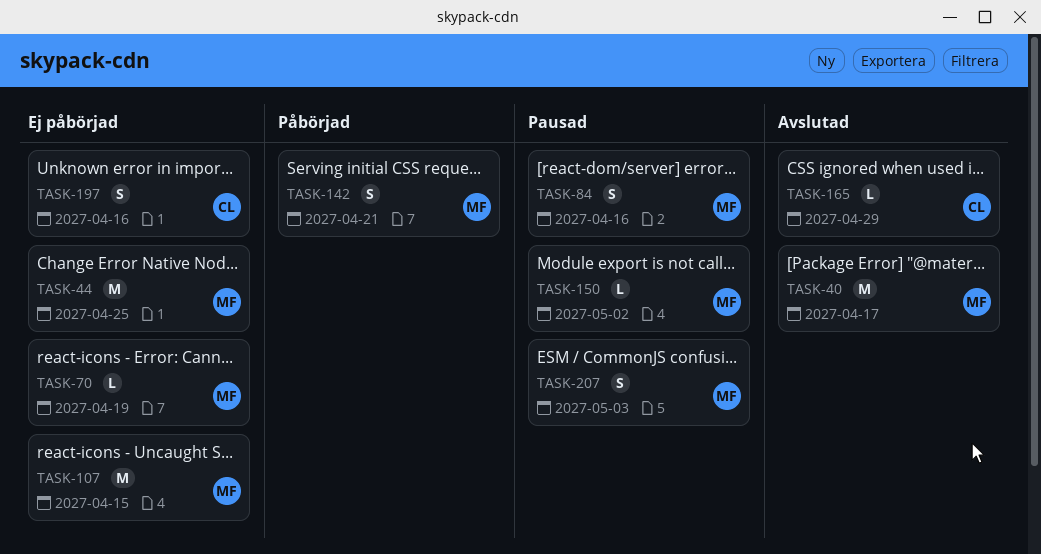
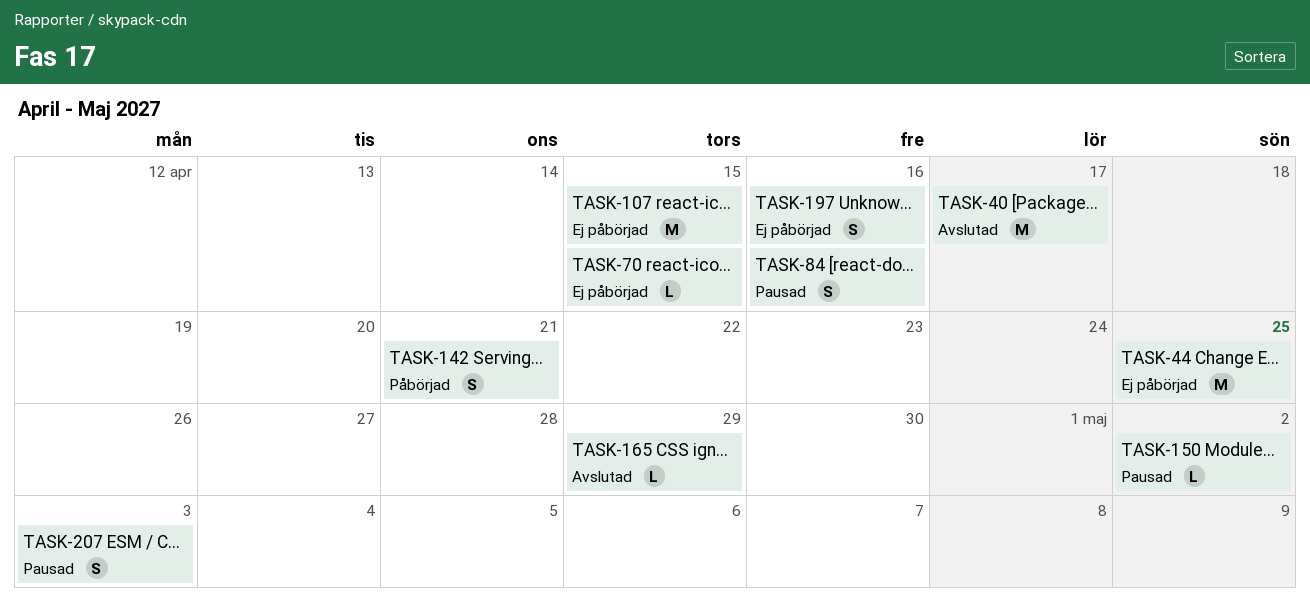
TASK-70, due: Apr 19 -> Apr 15

